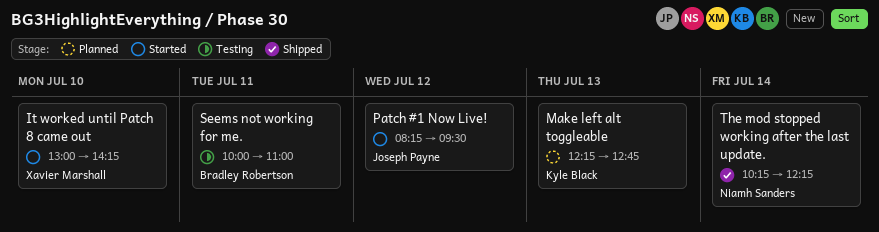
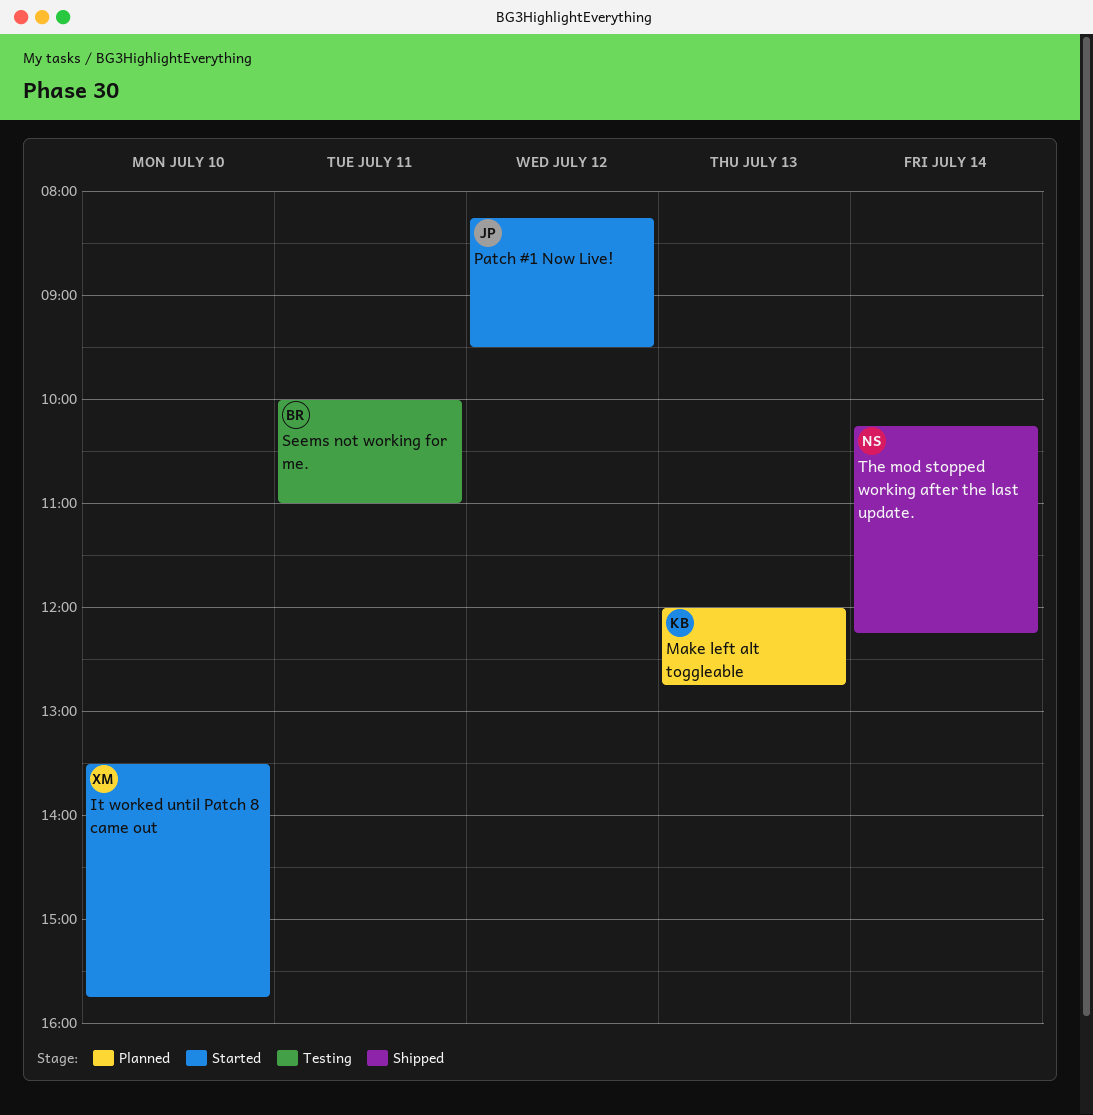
It worked until Patch 8 came out, begins: 13:00 -> 13:30
It worked until Patch 8 came out, ends: 14:15 -> 15:45
Make left alt toggleable, begins: 12:15 -> 12:00

